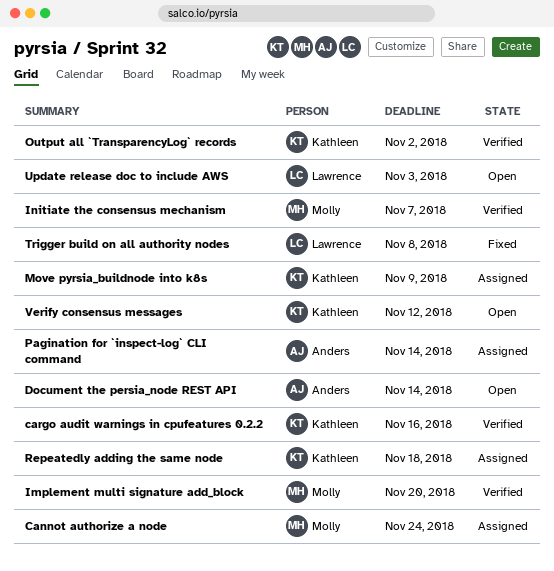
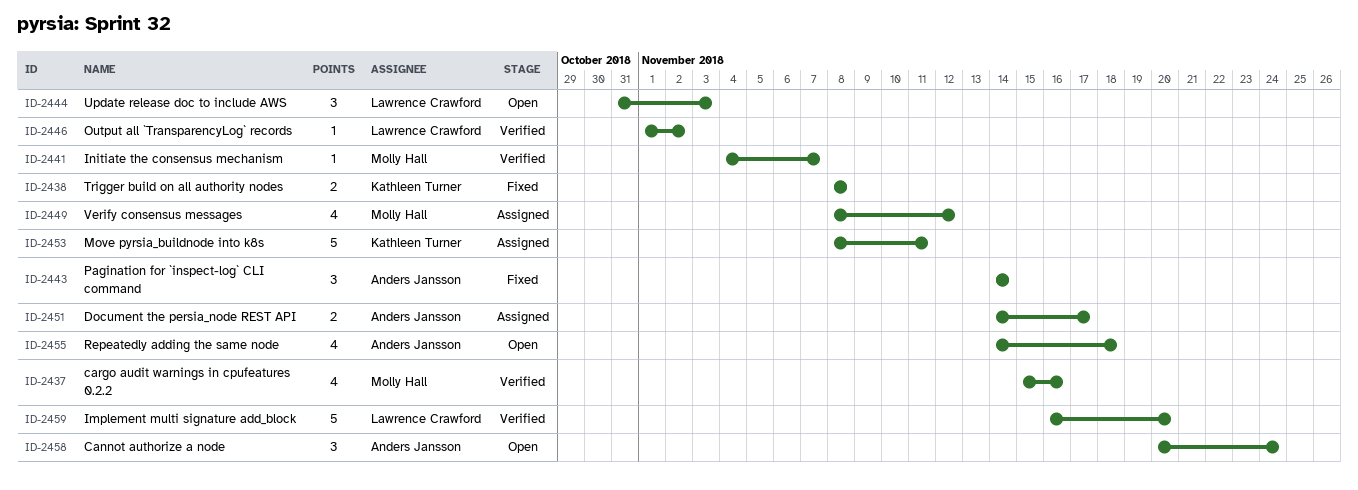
Cannot authorize a node, status: Assigned -> Open
Cannot authorize a node, owner: Molly Hall -> Anders Jansson
cargo audit warnings in cpufeatures 0.2.2, owner: Kathleen Turner -> Molly Hall
Document the persia_node REST API, status: Open -> Assigned
Document the persia_node REST API, due: Nov 14 -> Nov 17
Implement multi signature add_block, owner: Molly Hall -> Lawrence Crawford
Move pyrsia_buildnode into k8s, due: Nov 9 -> Nov 11
Output all `TransparencyLog` records, owner: Kathleen Turner -> Lawrence Crawford
Pagination for `inspect-log` CLI command, status: Assigned -> Fixed
Repeatedly adding the same node, status: Assigned -> Open
Repeatedly adding the same node, owner: Kathleen Turner -> Anders Jansson
Trigger build on all authority nodes, owner: Lawrence Crawford -> Kathleen Turner
Verify consensus messages, status: Open -> Assigned
Verify consensus messages, owner: Kathleen Turner -> Molly Hall

